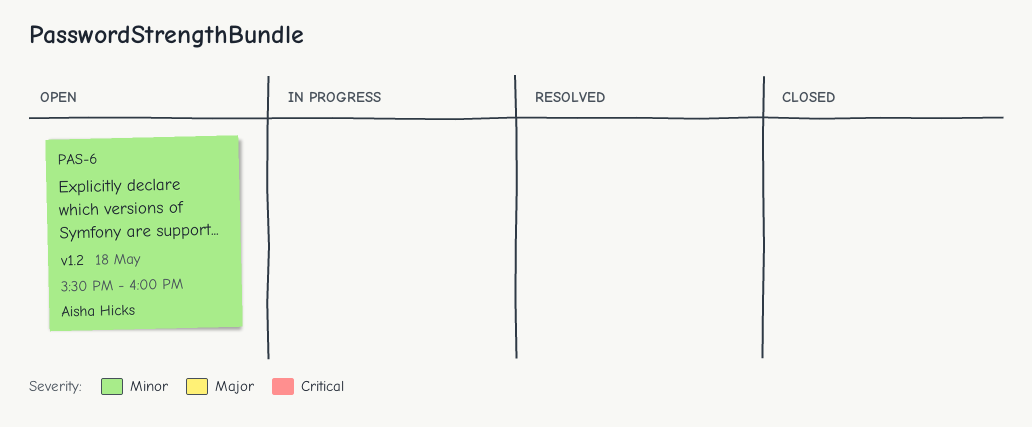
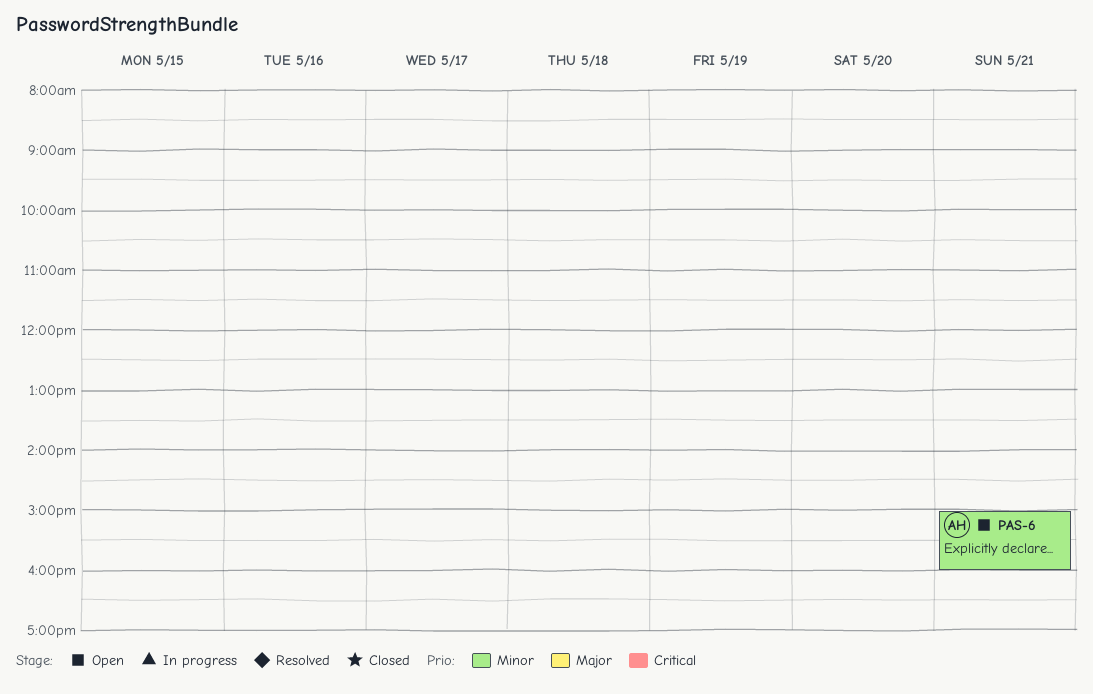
PAS-6, day: May 18 -> May 21
PAS-6, begins: 15:30 -> 15:00

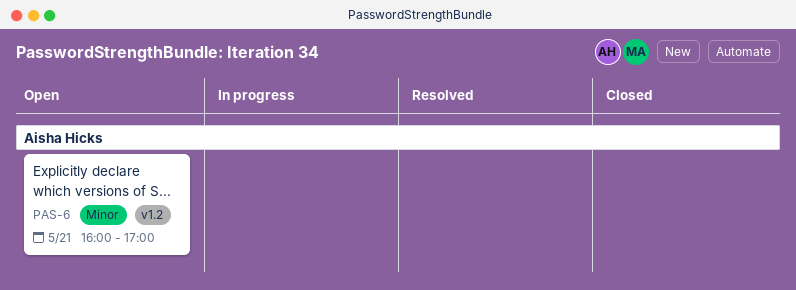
PAS-6, begins: 15:00 -> 16:00
PAS-6, ends: 16:00 -> 17:00

